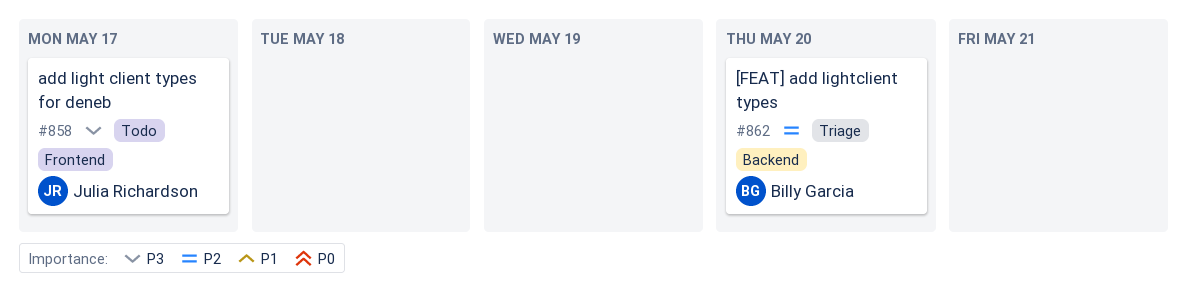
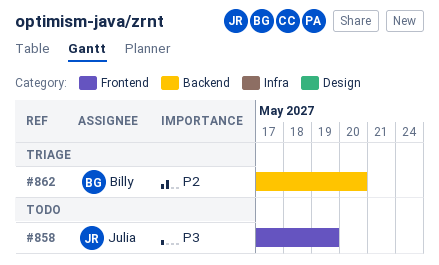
#858, due: May 17 -> May 19

